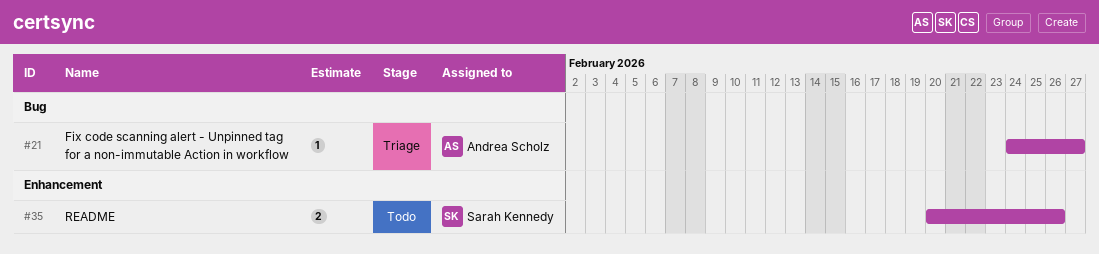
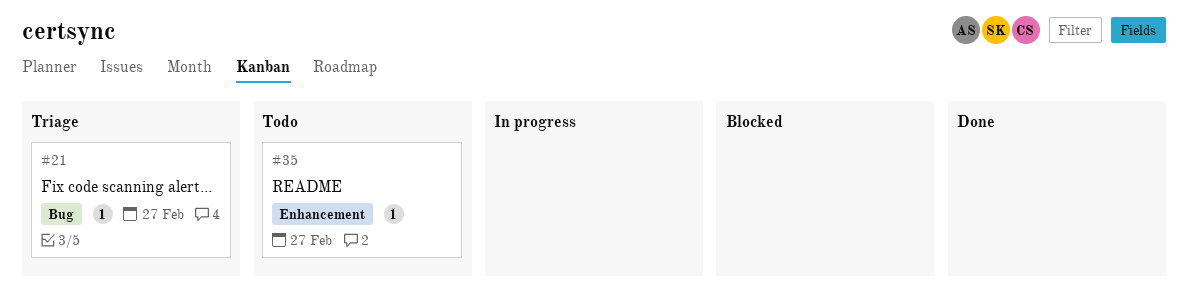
#35, estimate: 2 -> 1
#35, due: Feb 26 -> Feb 27

